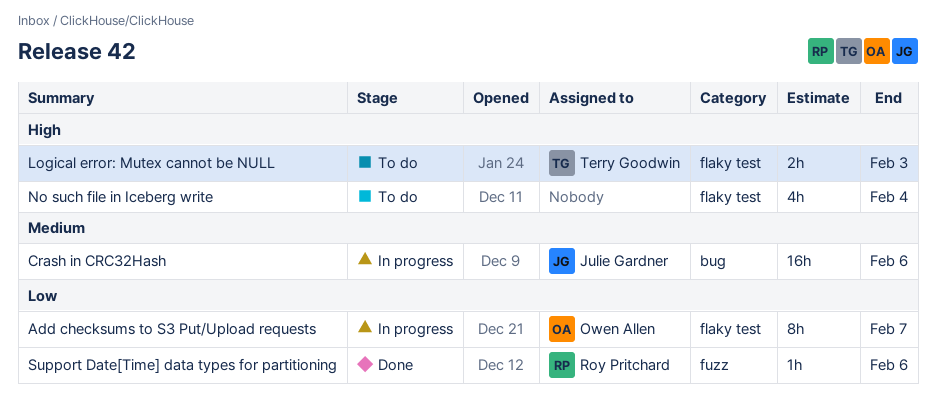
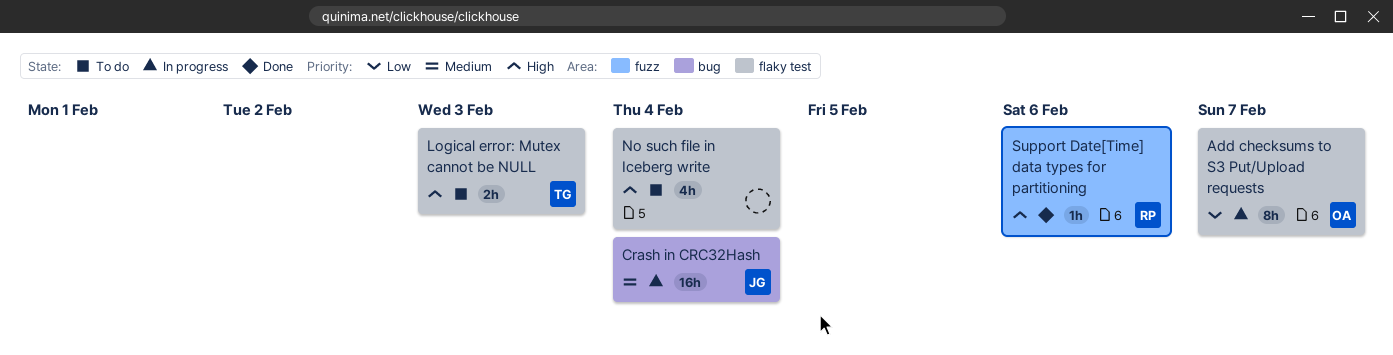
Crash in CRC32Hash, due: Feb 6 -> Feb 4
Support Date[Time] data types for partitioning, priority: Low -> High

